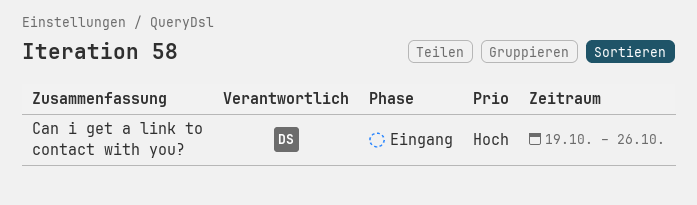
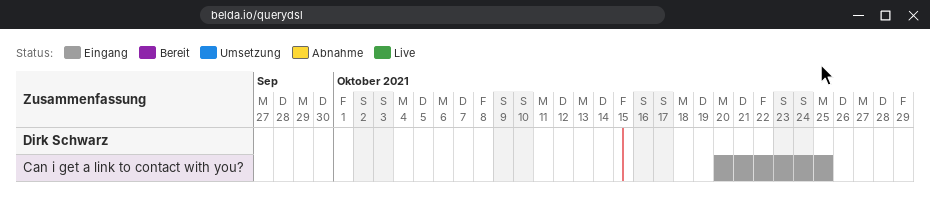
Can i get a link to contact with you?, start: Oct 19 -> Oct 20
Can i get a link to contact with you?, due: Oct 26 -> Oct 25

